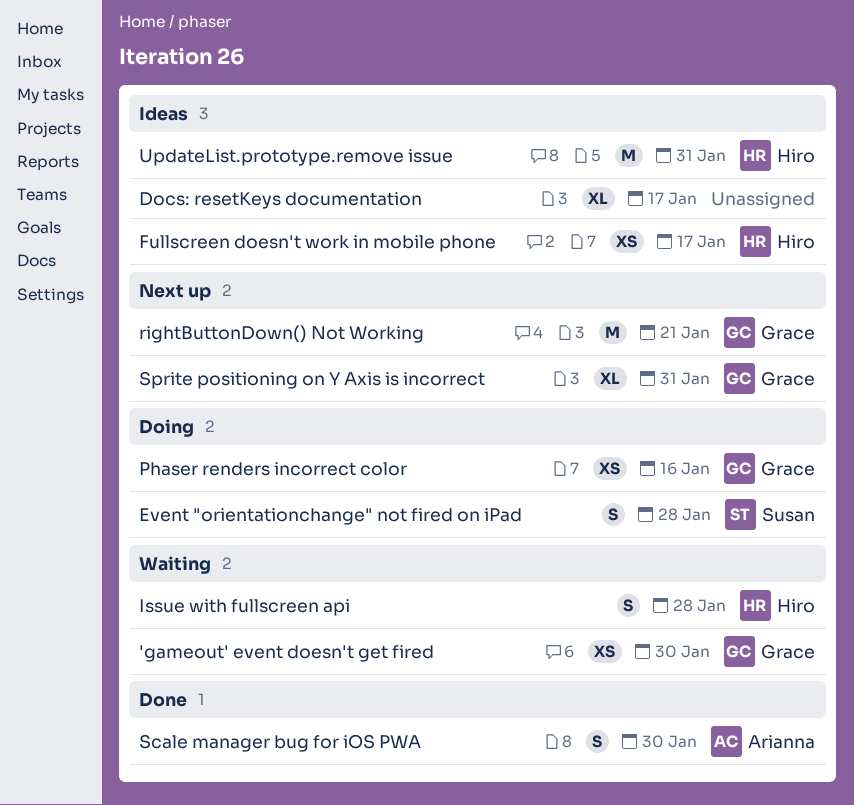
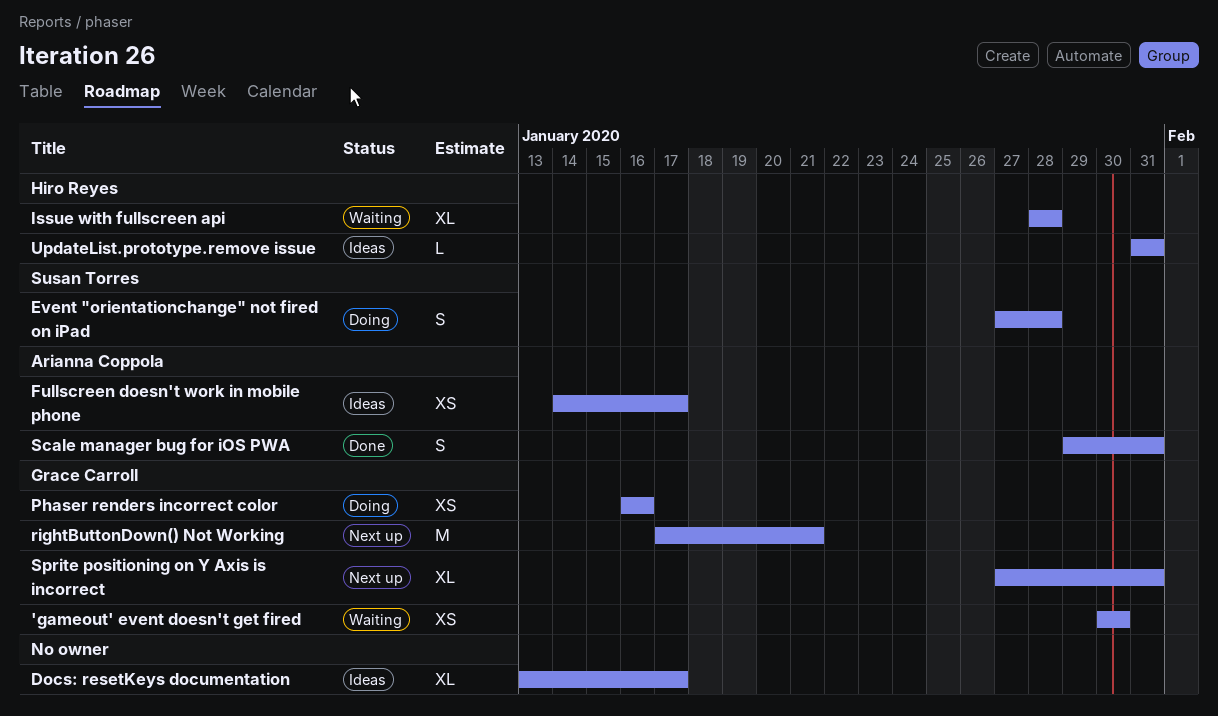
Fullscreen doesn't work in mobile phone, owner: Hiro Reyes -> Arianna Coppola
Issue with fullscreen api, estimate: S -> XL
Scale manager bug for iOS PWA, due: Jan 30 -> Jan 31
UpdateList.prototype.remove issue, estimate: M -> L

